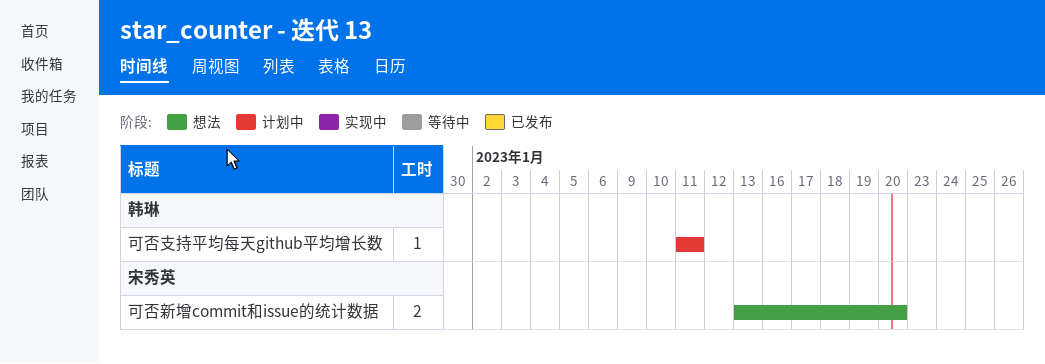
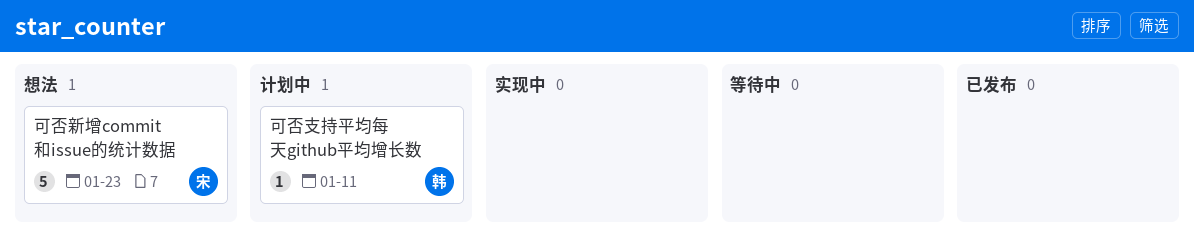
可否新增commit和issue的统计数据, estimate: 2 -> 5
可否新增commit和issue的统计数据, due: Jan 20 -> Jan 23

